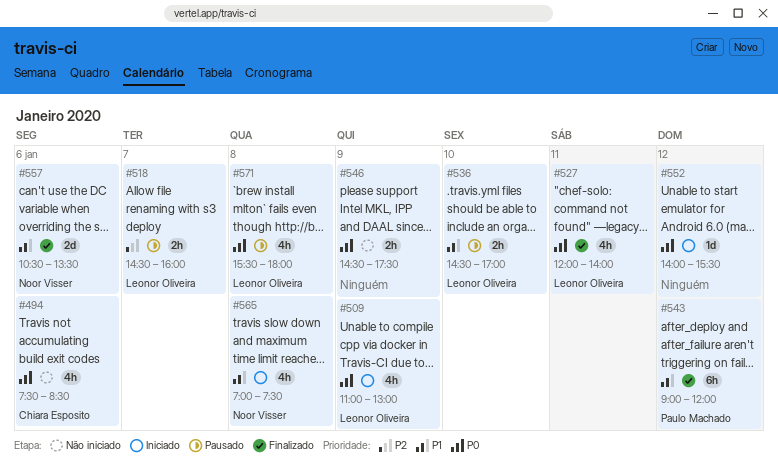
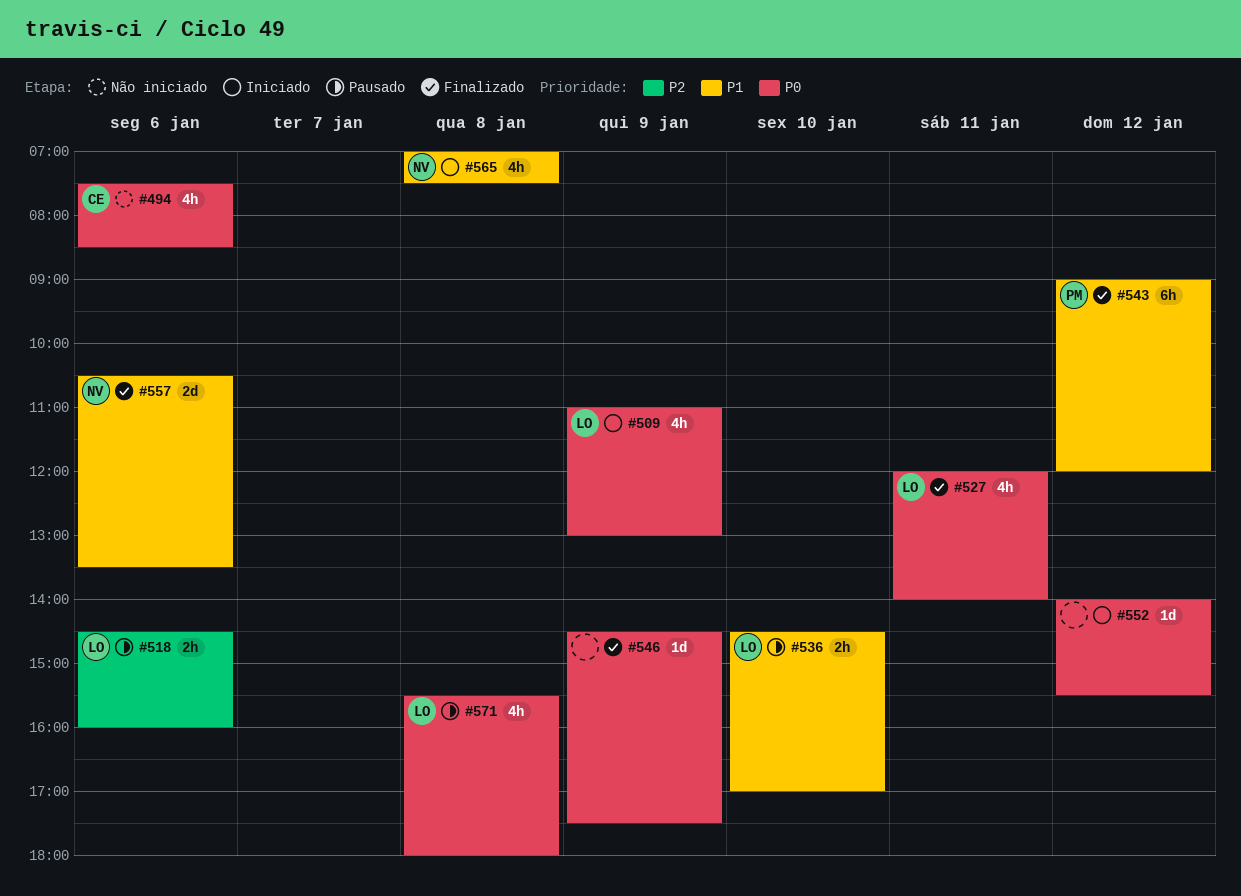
#518, day: Jan 7 -> Jan 6
#546, status: Não iniciado -> Finalizado
#546, estimate: 2h -> 1d

